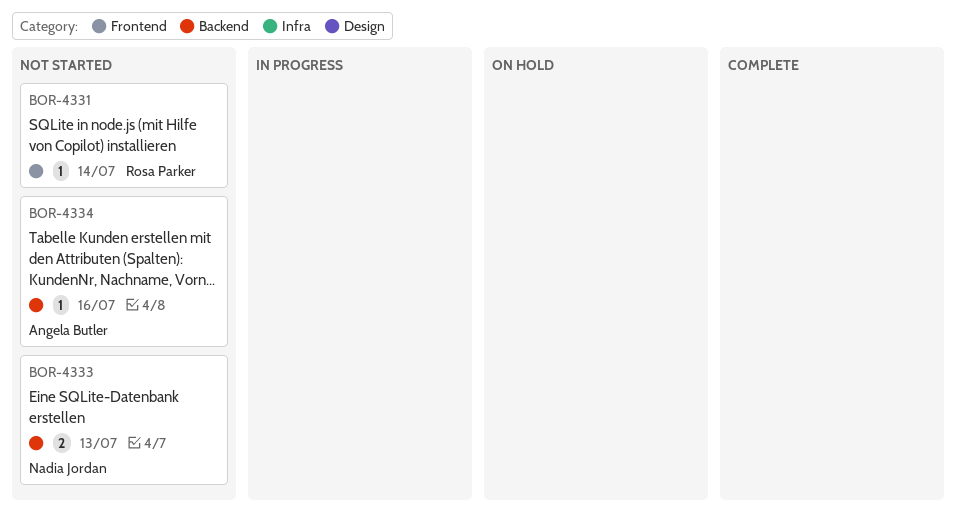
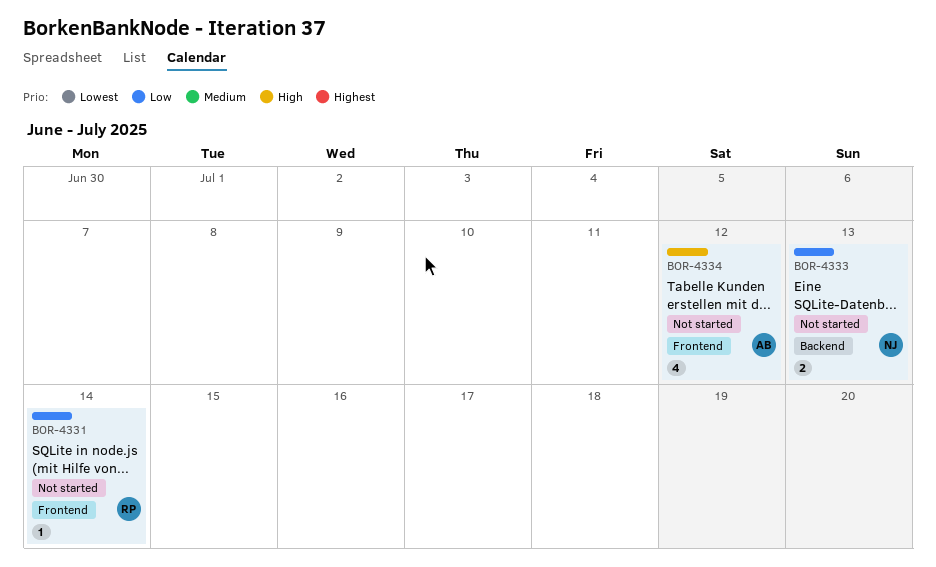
BOR-4334, label: Backend -> Frontend
BOR-4334, estimate: 1 -> 4
BOR-4334, due: Jul 16 -> Jul 12

